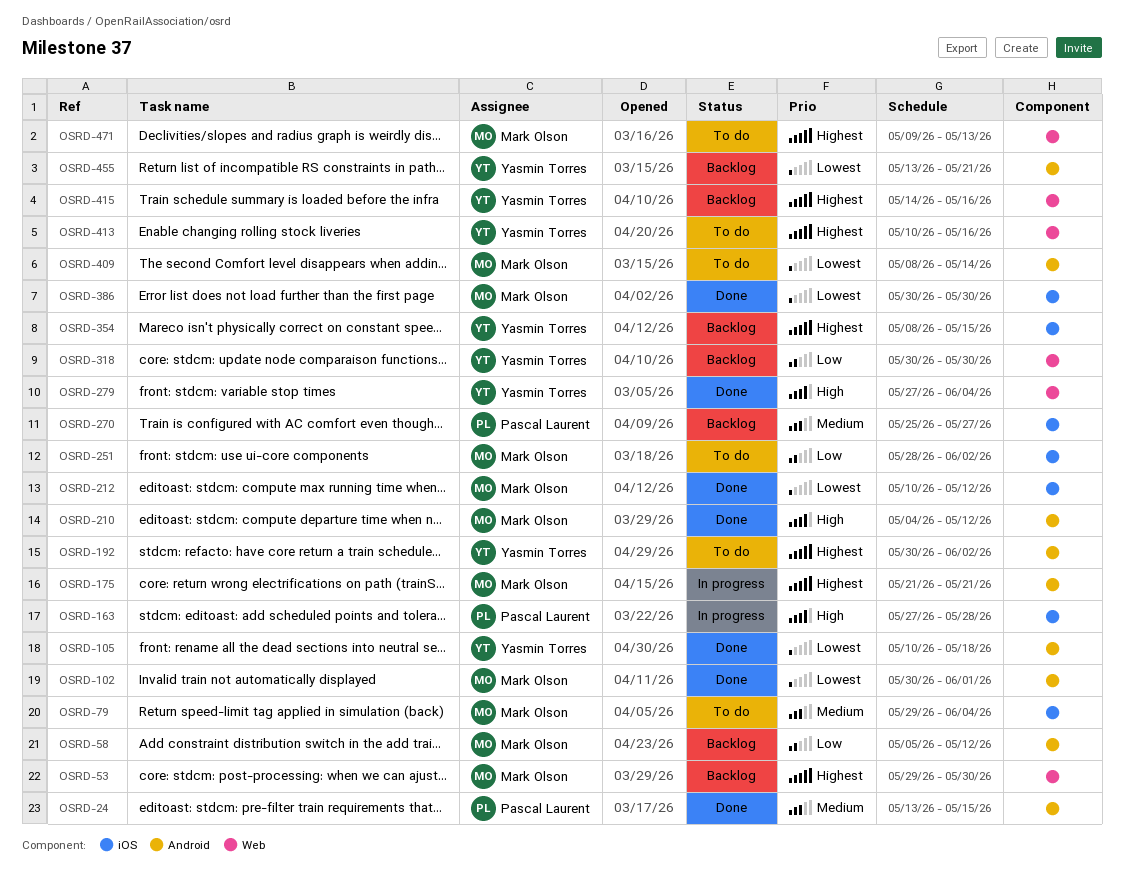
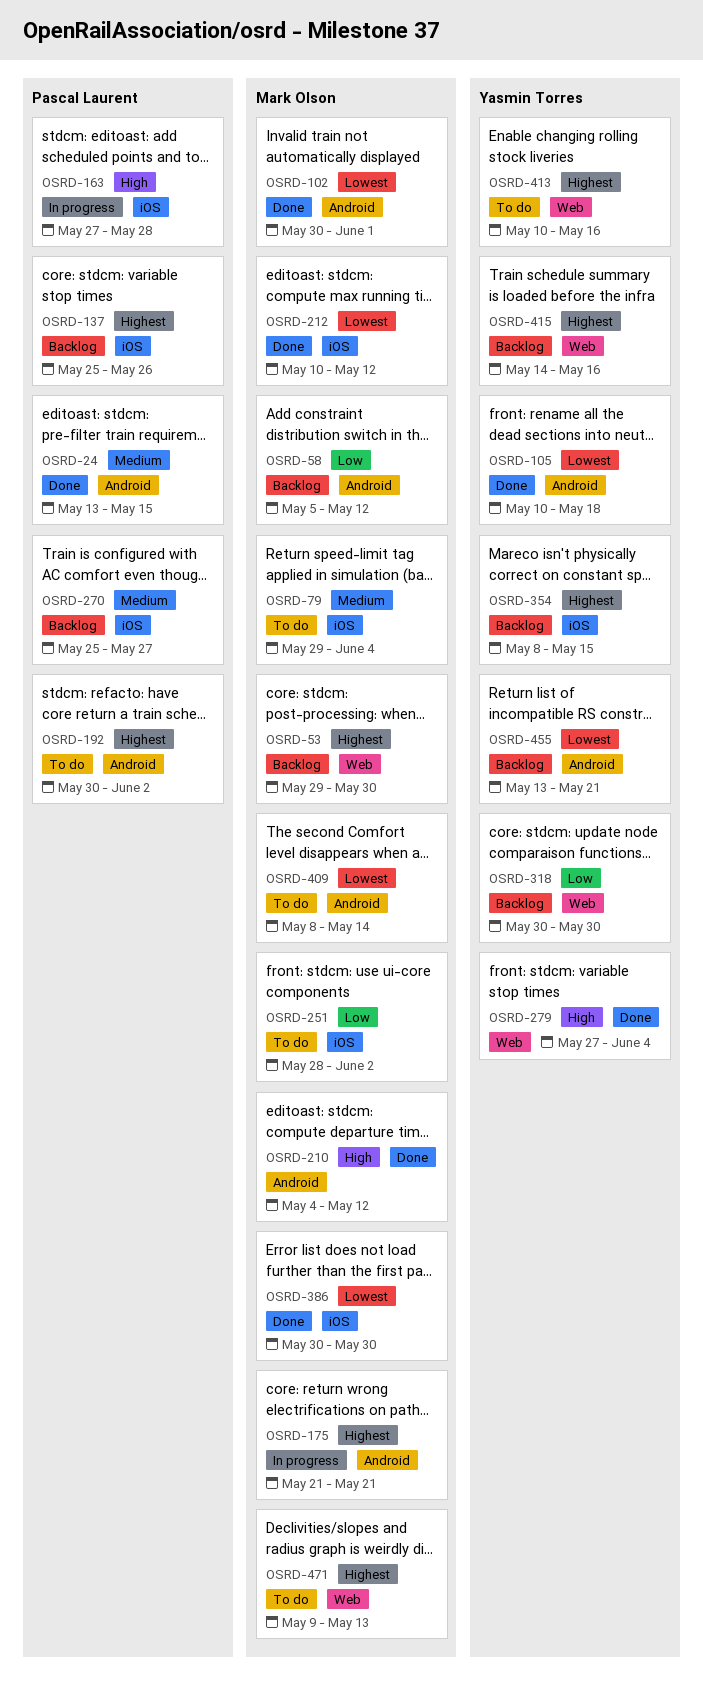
OSRD-137: none -> present
OSRD-192, owner: Yasmin Torres -> Pascal Laurent

